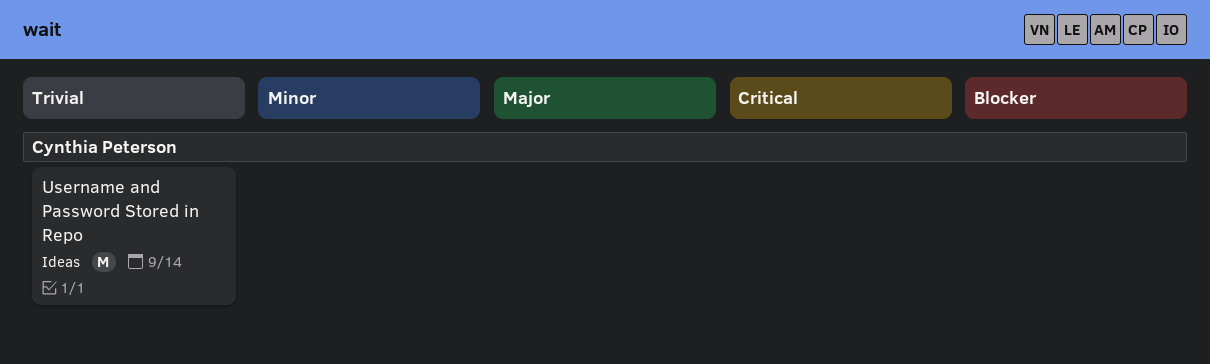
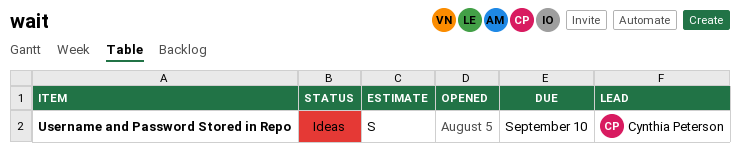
Username and Password Stored in Repo, estimate: M -> S
Username and Password Stored in Repo, due: Sep 14 -> Sep 10

